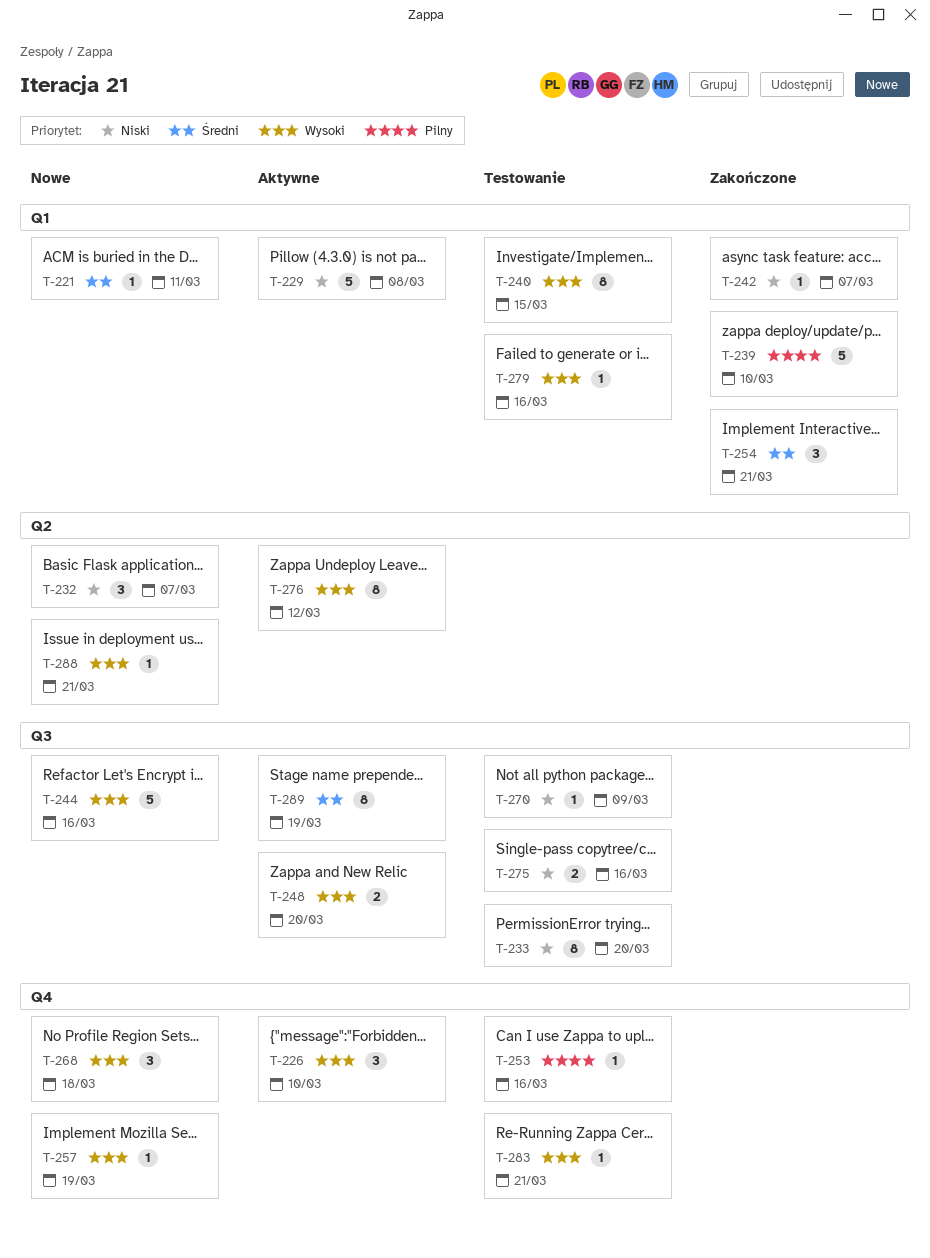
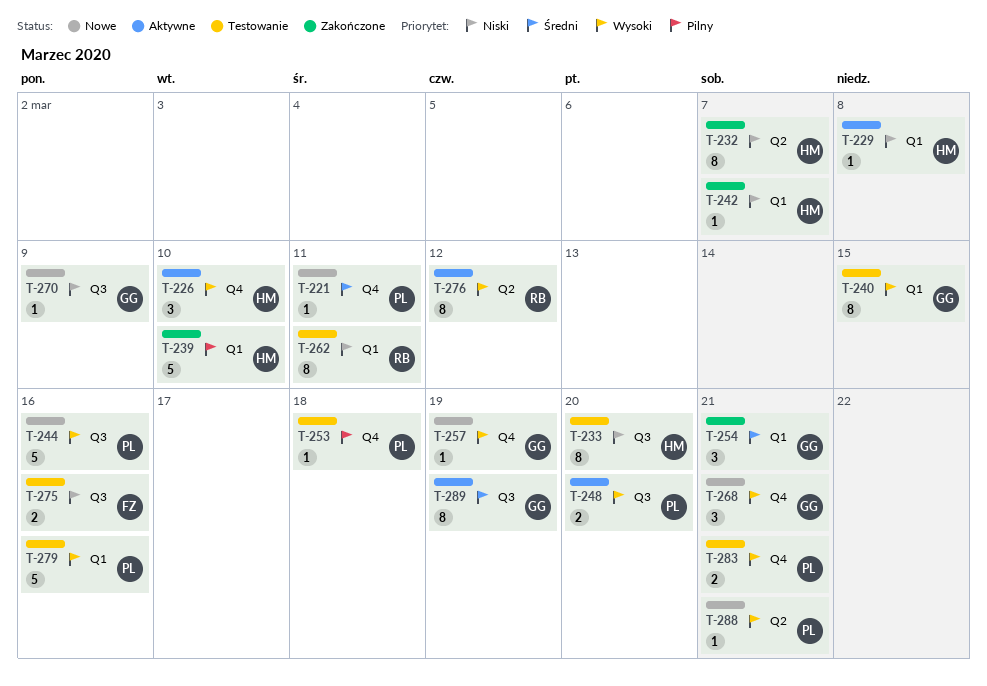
T-221, label: Q1 -> Q4
T-229, estimate: 5 -> 1
T-232, status: Nowe -> Zakończone
T-232, estimate: 3 -> 8
T-253, due: Mar 16 -> Mar 18
T-262: none -> present
T-268, due: Mar 18 -> Mar 21
T-270, status: Testowanie -> Nowe
T-279, estimate: 1 -> 5
T-283, estimate: 1 -> 2

